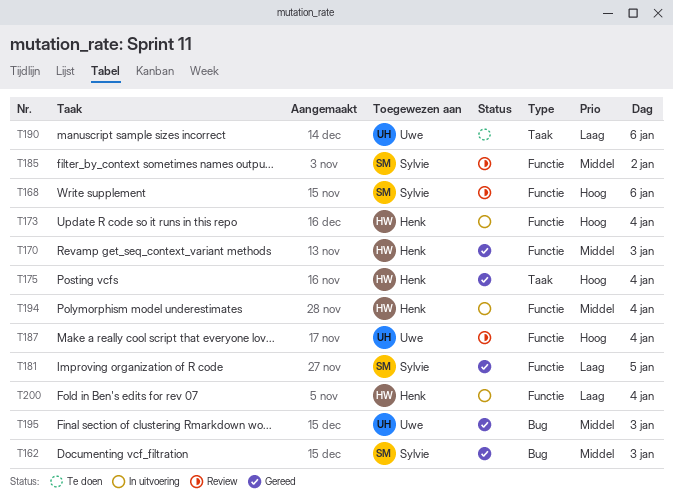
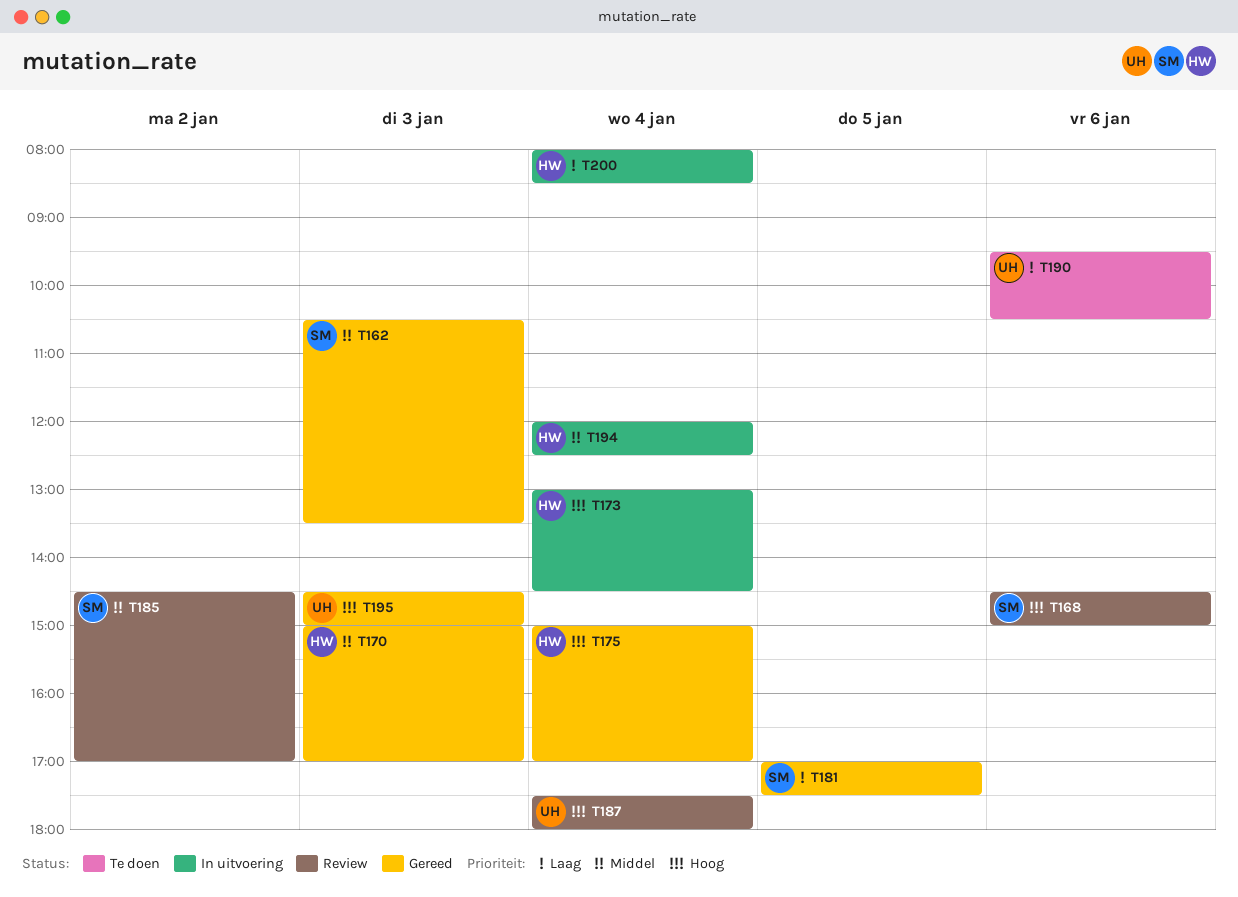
T195, priority: Middel -> Hoog

